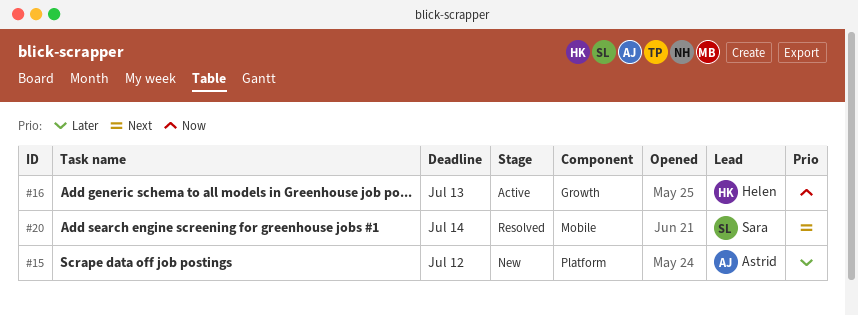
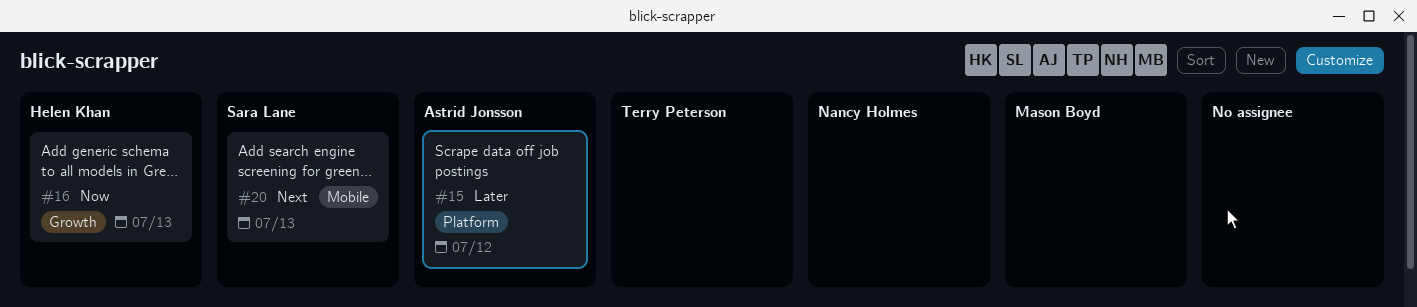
#20, due: Jul 14 -> Jul 13

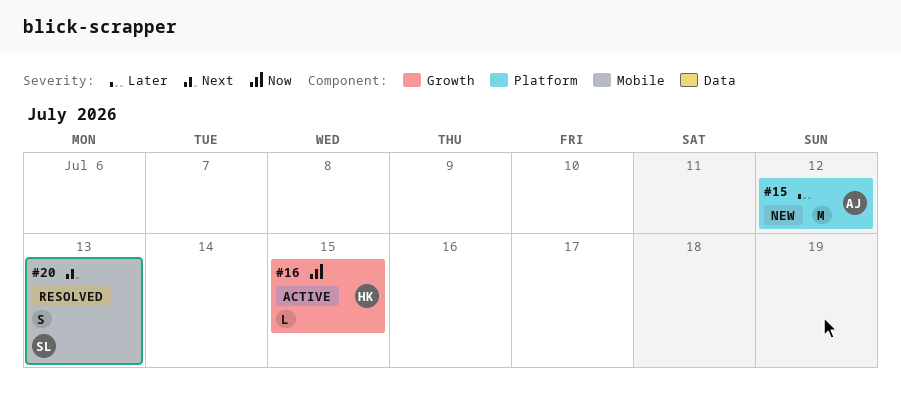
#16, due: Jul 13 -> Jul 15

